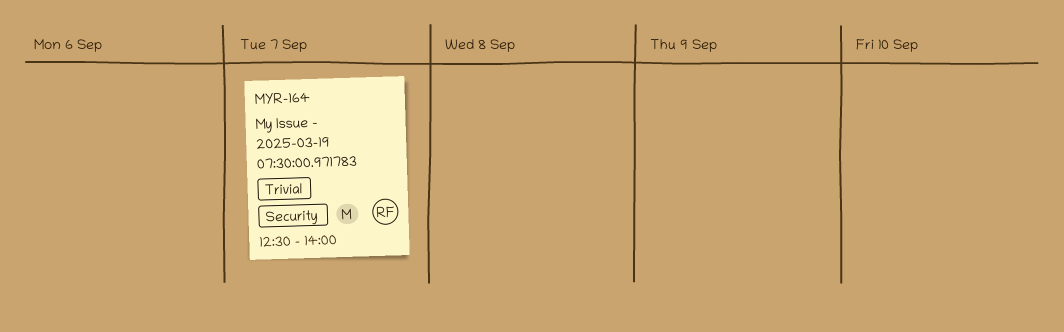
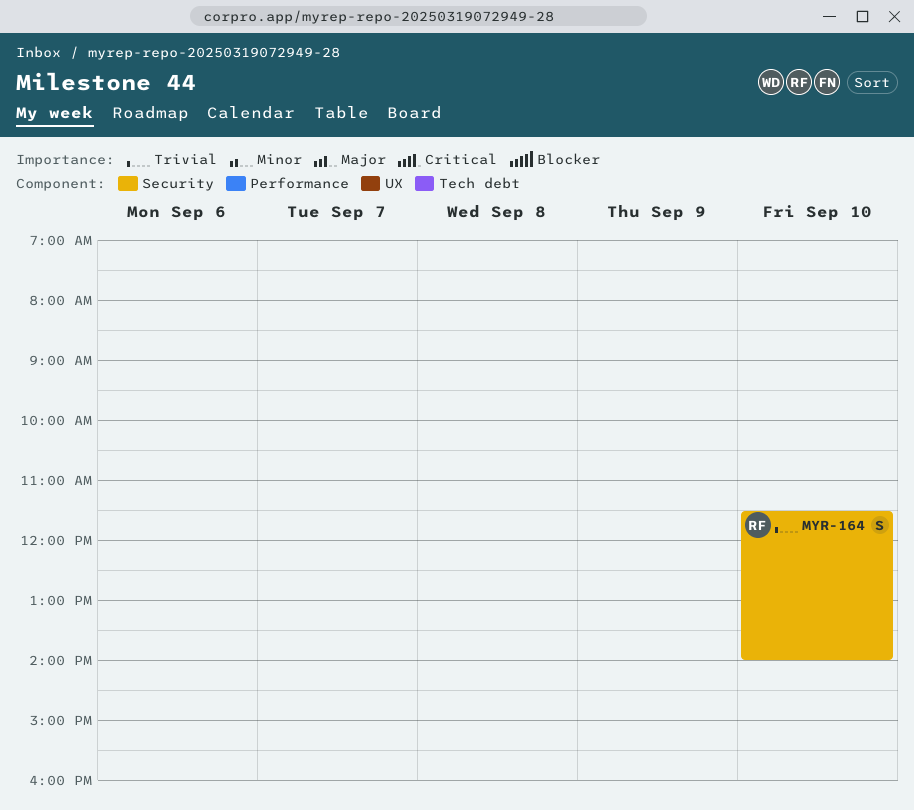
MYR-164, estimate: M -> S
MYR-164, day: Sep 7 -> Sep 10
MYR-164, begins: 12:30 -> 11:30

